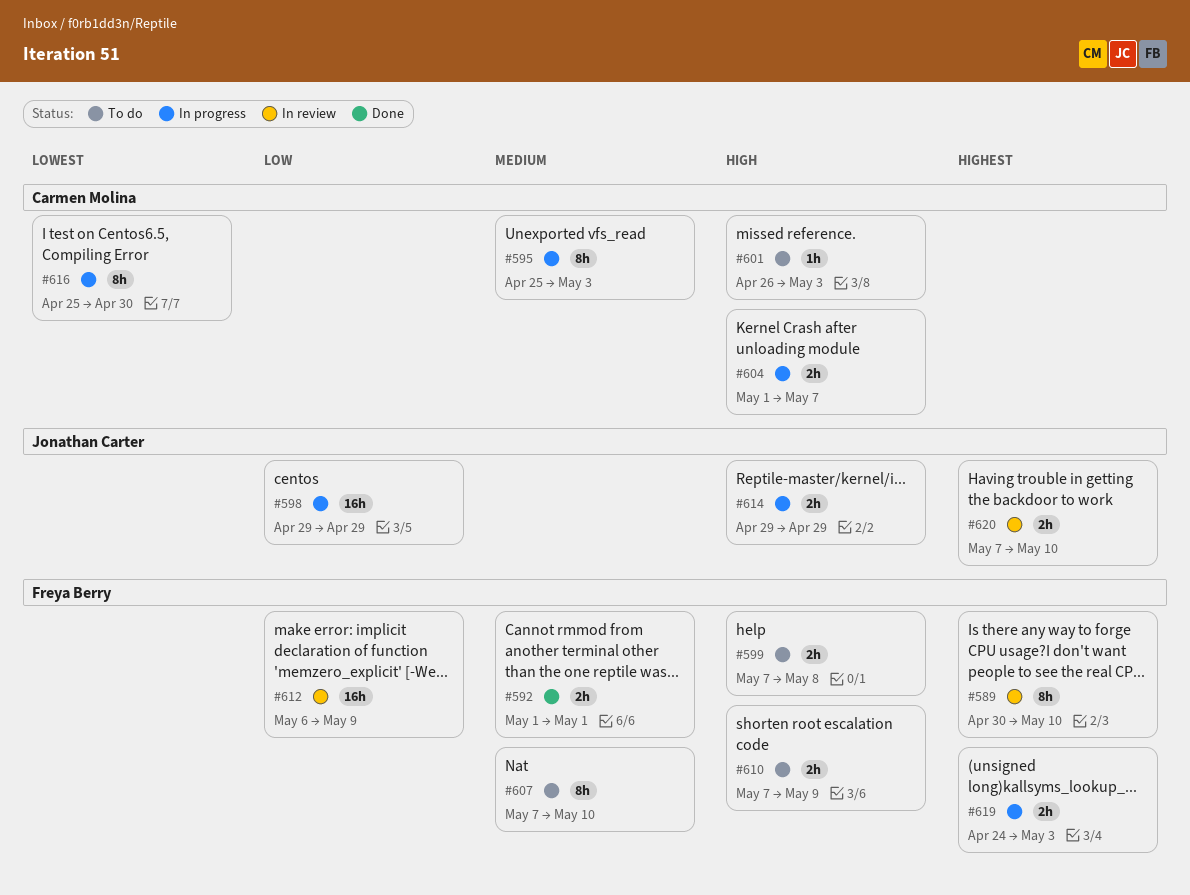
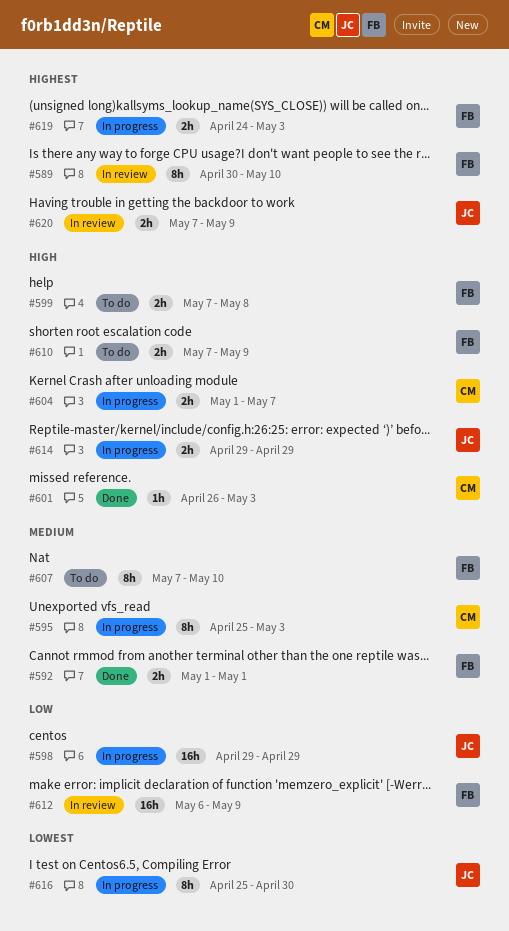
#601, status: To do -> Done
#616, owner: Carmen Molina -> Jonathan Carter
#620, due: May 10 -> May 9

